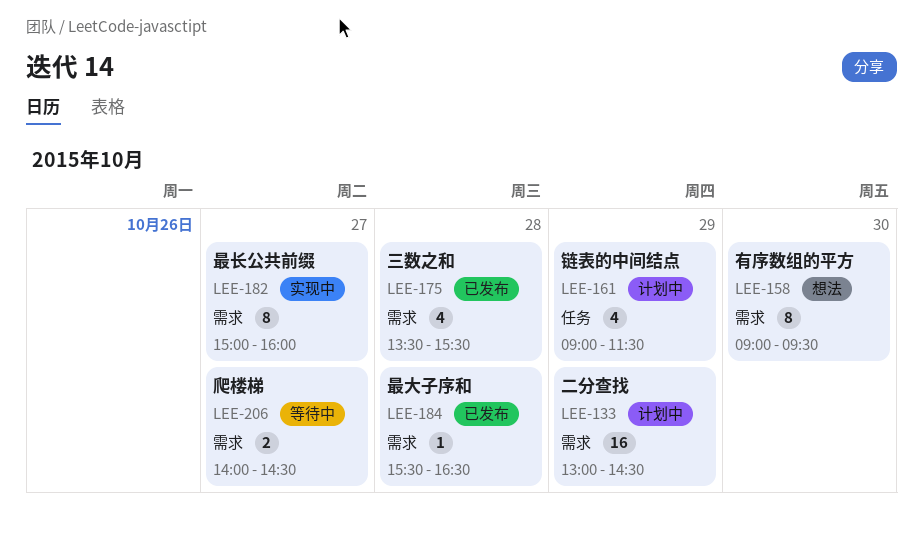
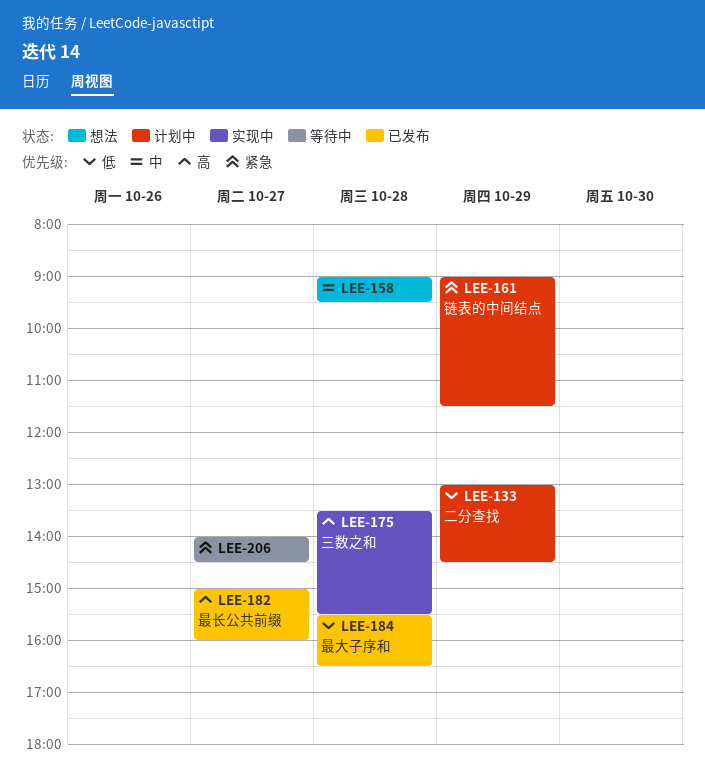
LEE-158, day: Oct 30 -> Oct 28
LEE-175, status: 已发布 -> 实现中
LEE-182, status: 实现中 -> 已发布

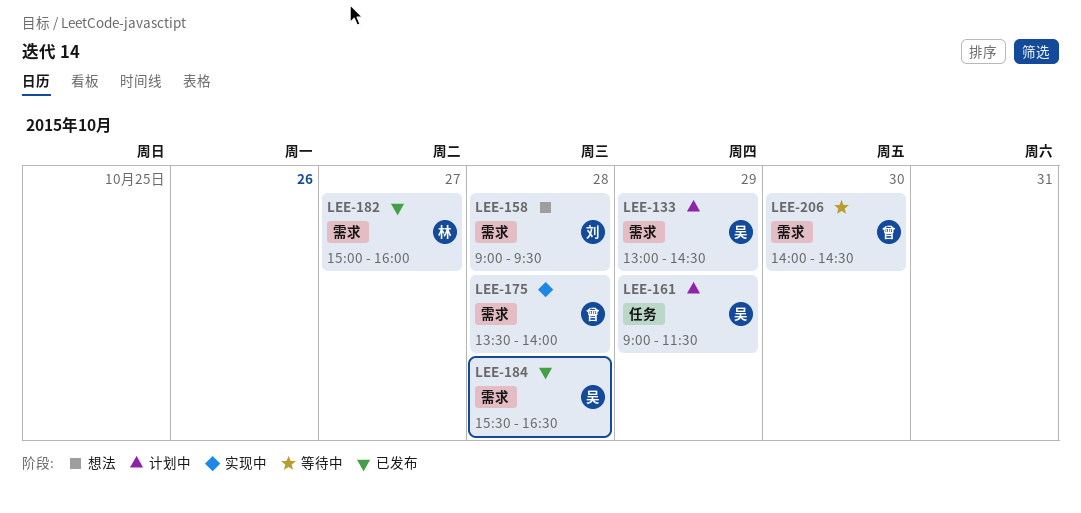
LEE-175, ends: 15:30 -> 14:00
LEE-206, day: Oct 27 -> Oct 30

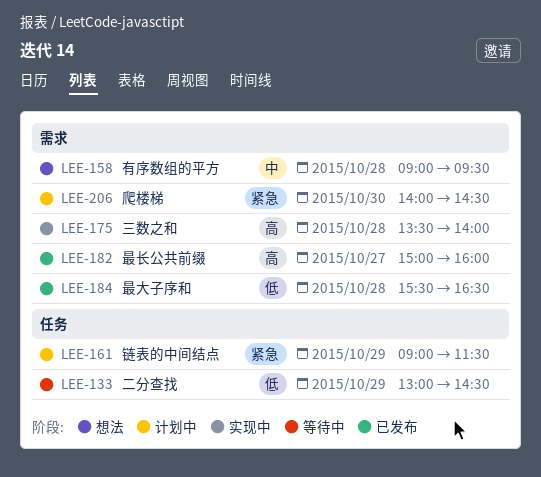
LEE-133, status: 计划中 -> 等待中
LEE-133, label: 需求 -> 任务
LEE-206, status: 等待中 -> 计划中

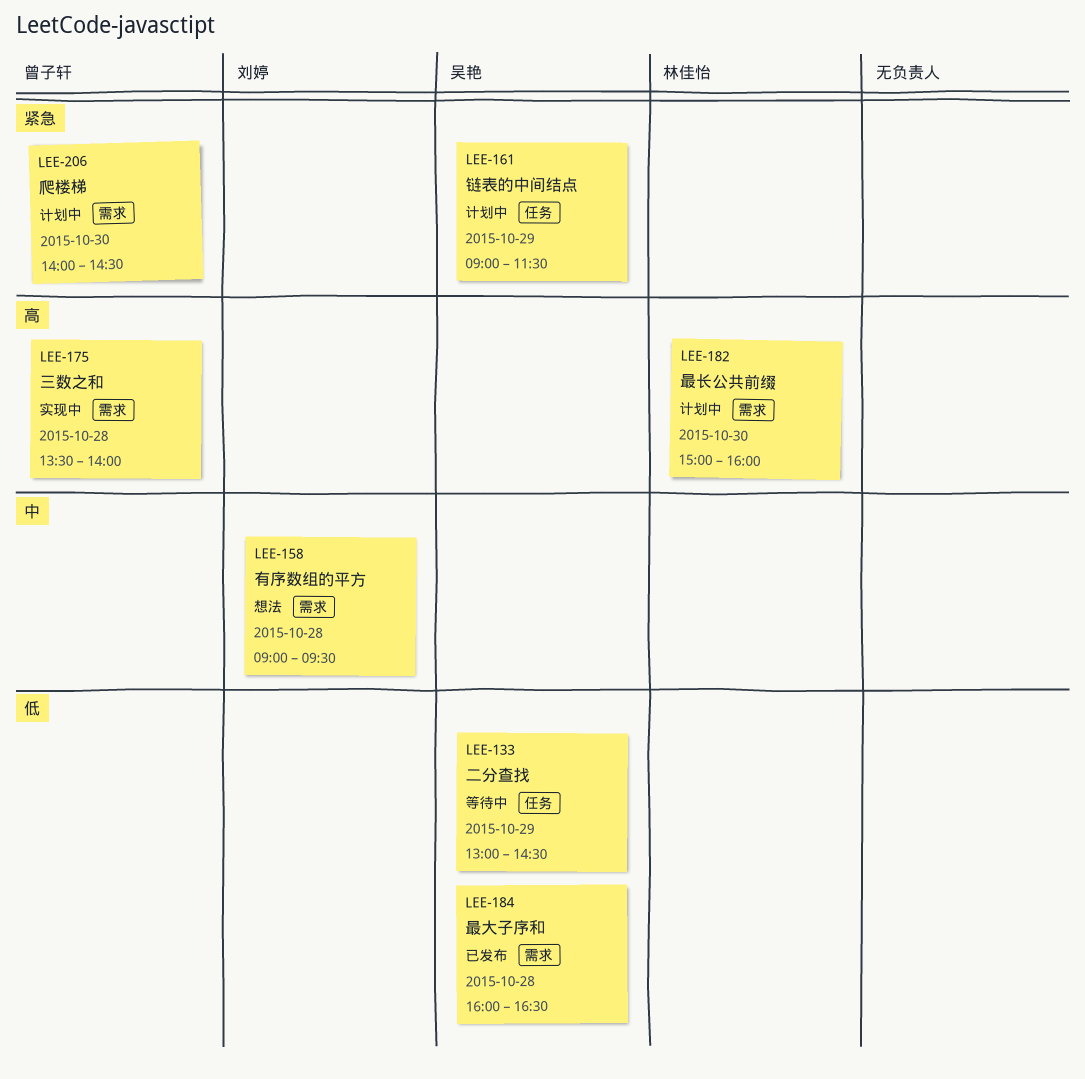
LEE-182, status: 已发布 -> 计划中
LEE-182, day: Oct 27 -> Oct 30
LEE-184, begins: 15:30 -> 16:00

